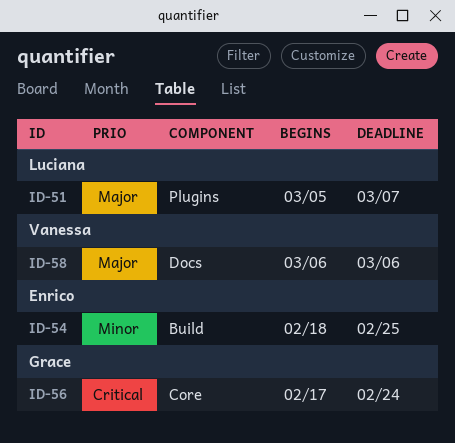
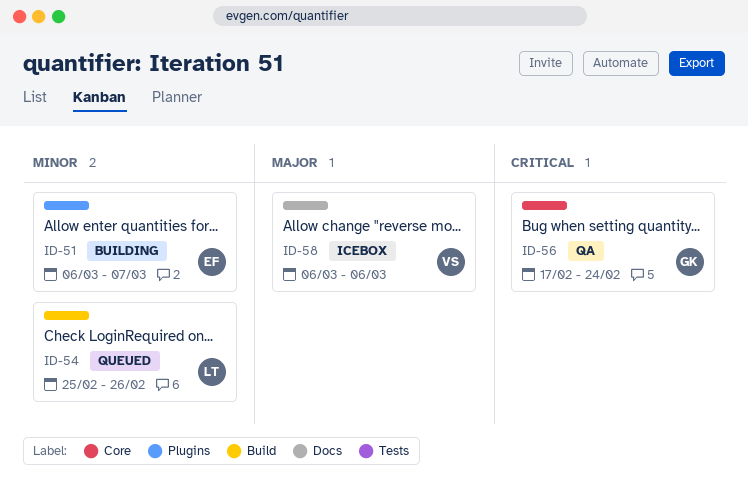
ID-51, owner: Luciana -> Enrico
ID-51, priority: Major -> Minor
ID-51, start: Mar 5 -> Mar 6
ID-54, owner: Enrico -> Luciana
ID-54, start: Feb 18 -> Feb 25
ID-54, due: Feb 25 -> Feb 26

